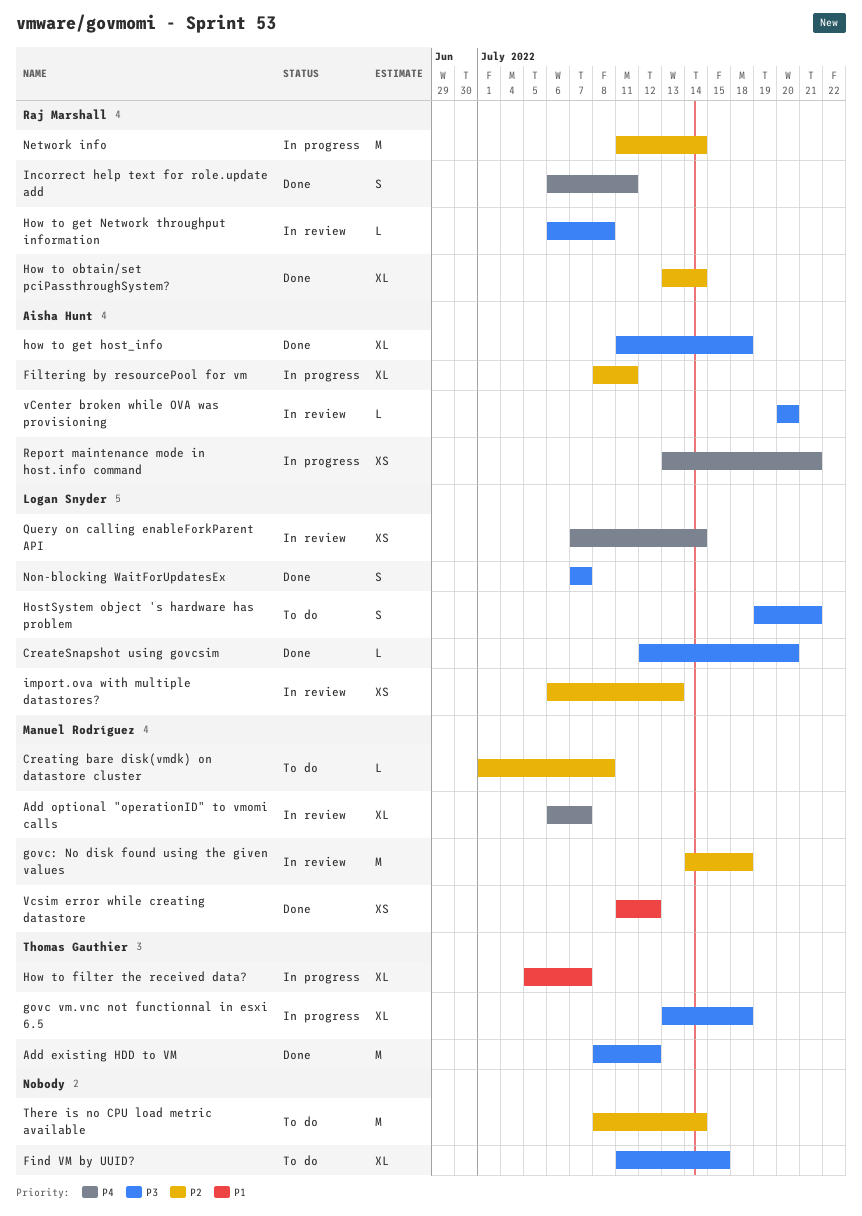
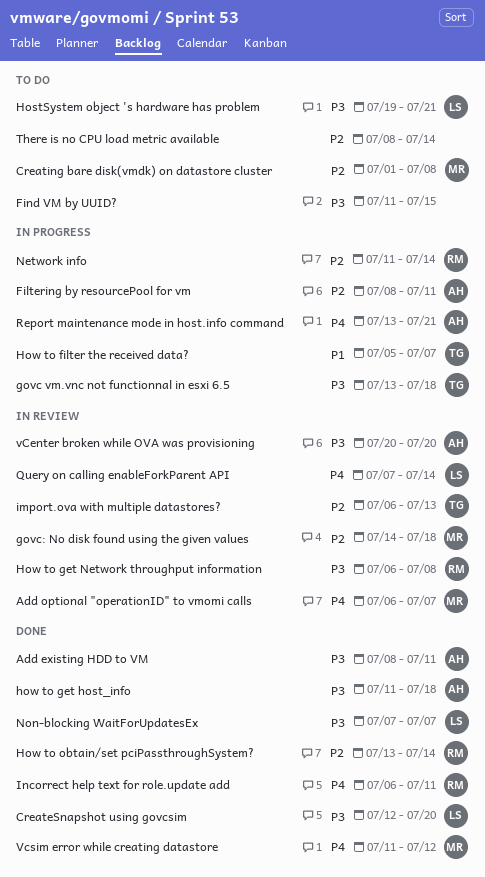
Add existing HDD to VM, owner: Thomas Gauthier -> Aisha Hunt
Add existing HDD to VM, due: Jul 12 -> Jul 11
import.ova with multiple datastores?, owner: Logan Snyder -> Thomas Gauthier
Vcsim error while creating datastore, priority: P1 -> P4

